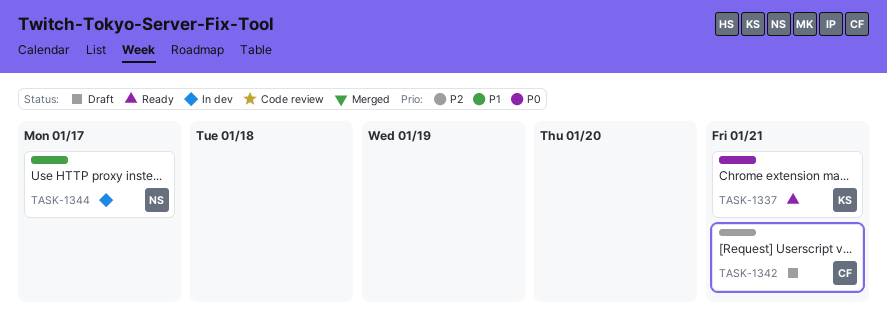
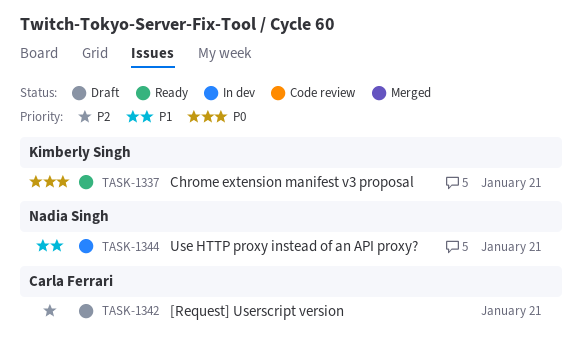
TASK-1344, due: Jan 17 -> Jan 21

